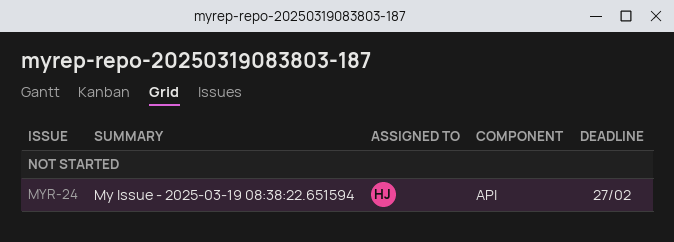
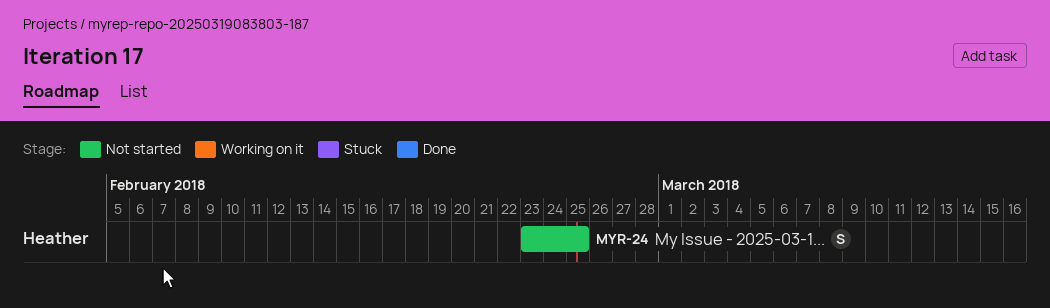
MYR-24, due: Feb 27 -> Feb 25

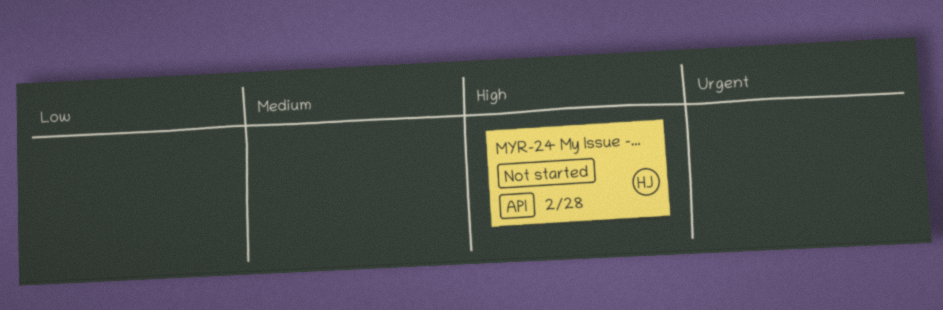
MYR-24, due: Feb 25 -> Feb 28

